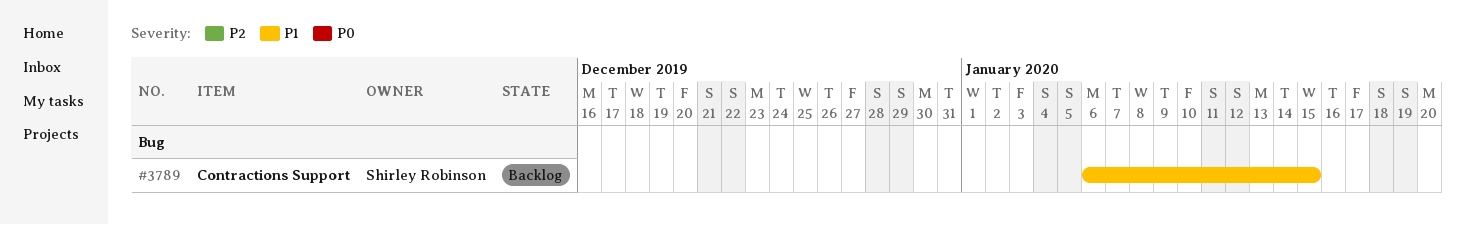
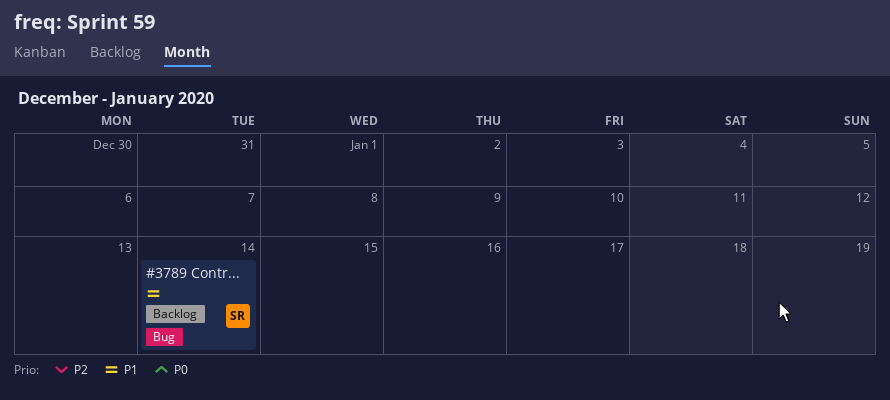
#3789, due: Jan 15 -> Jan 14

